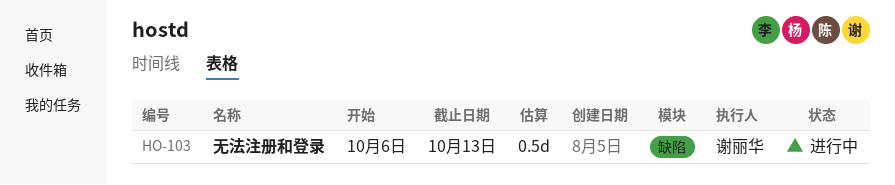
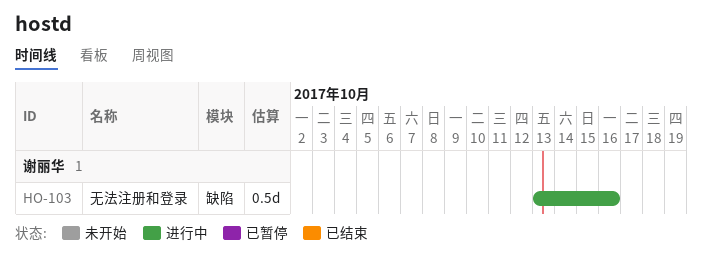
HO-103, start: Oct 6 -> Oct 13
HO-103, due: Oct 13 -> Oct 16

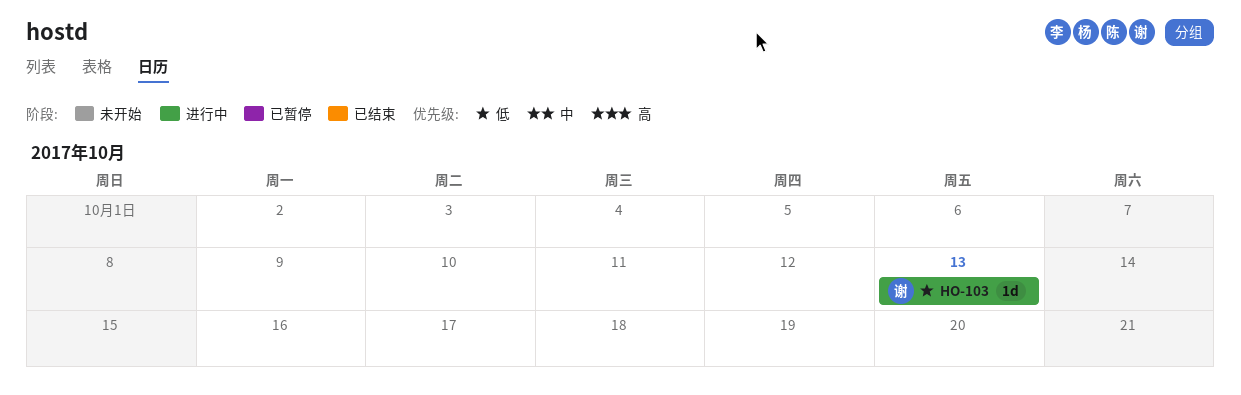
HO-103, estimate: 0.5d -> 1d
HO-103, due: Oct 16 -> Oct 13

